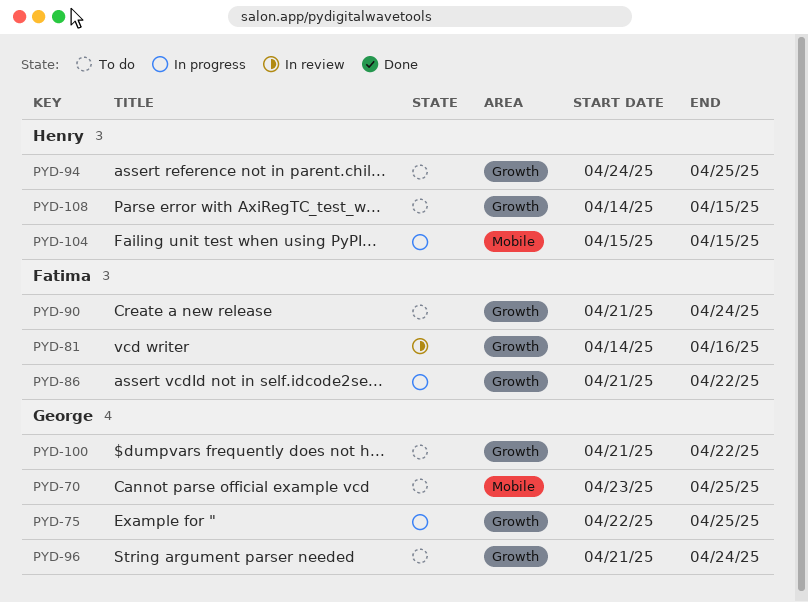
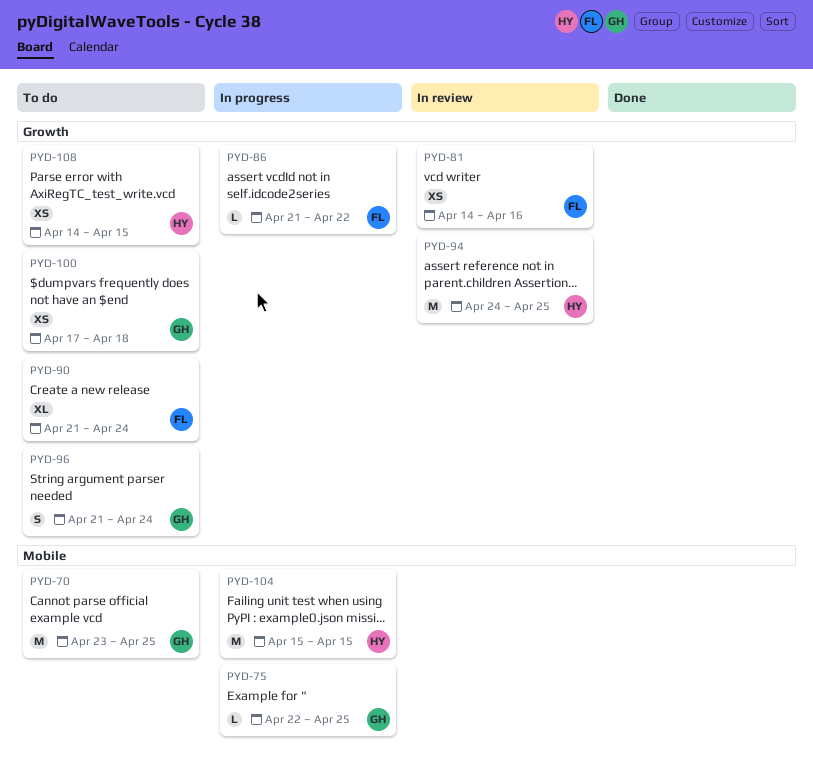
PYD-75, label: Growth -> Mobile
PYD-94, status: To do -> In review
PYD-100, start: Apr 21 -> Apr 17
PYD-100, due: Apr 22 -> Apr 18

